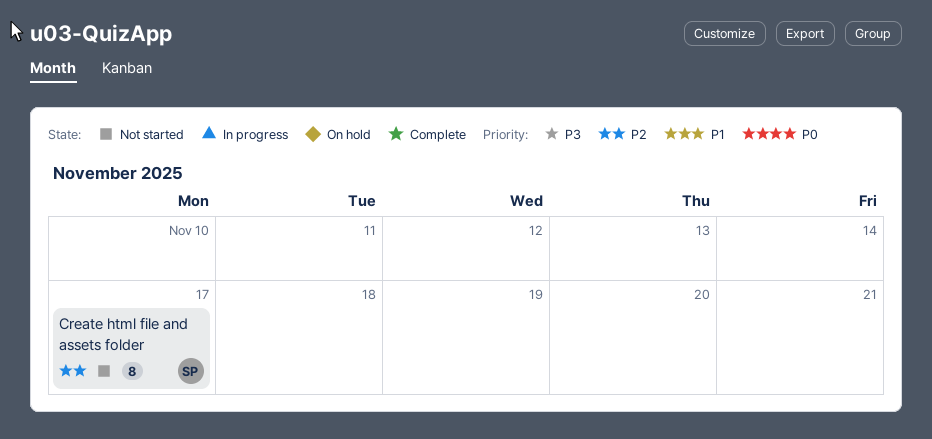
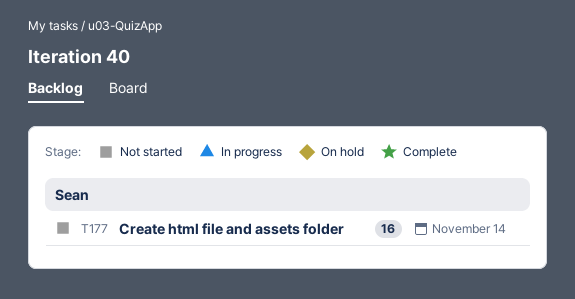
Create html file and assets folder, estimate: 8 -> 16
Create html file and assets folder, due: Nov 17 -> Nov 14

